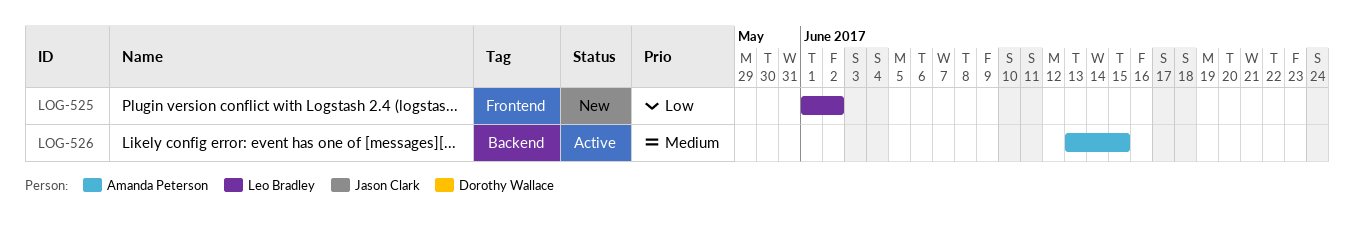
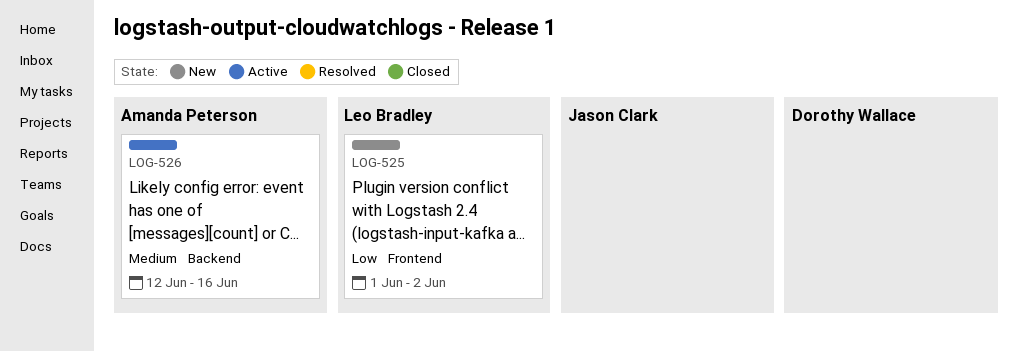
LOG-526, start: Jun 13 -> Jun 12
LOG-526, due: Jun 15 -> Jun 16

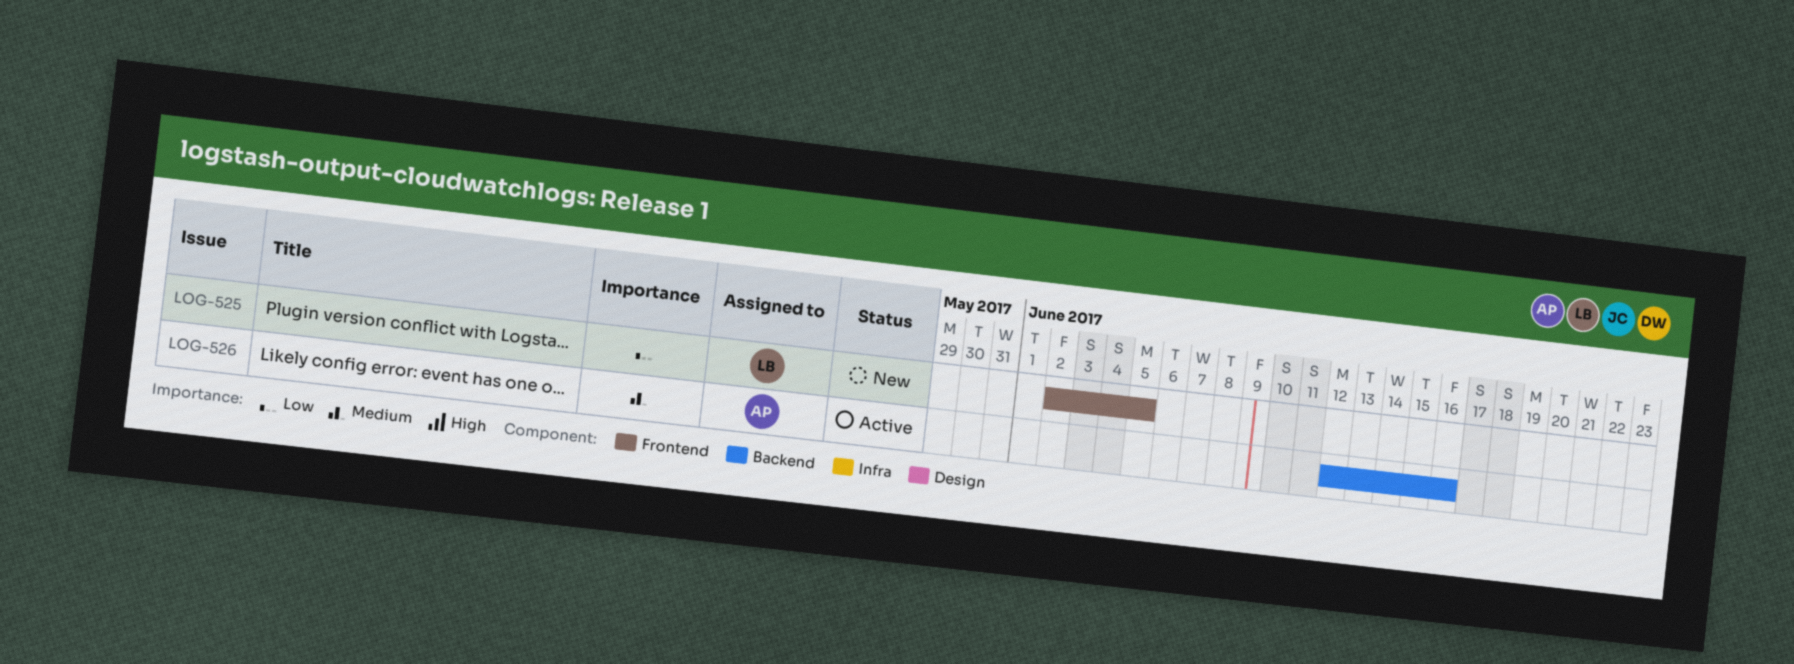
LOG-525, start: Jun 1 -> Jun 2
LOG-525, due: Jun 2 -> Jun 5

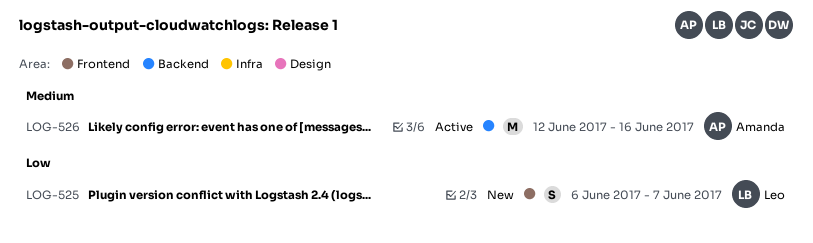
LOG-525, start: Jun 2 -> Jun 6
LOG-525, due: Jun 5 -> Jun 7

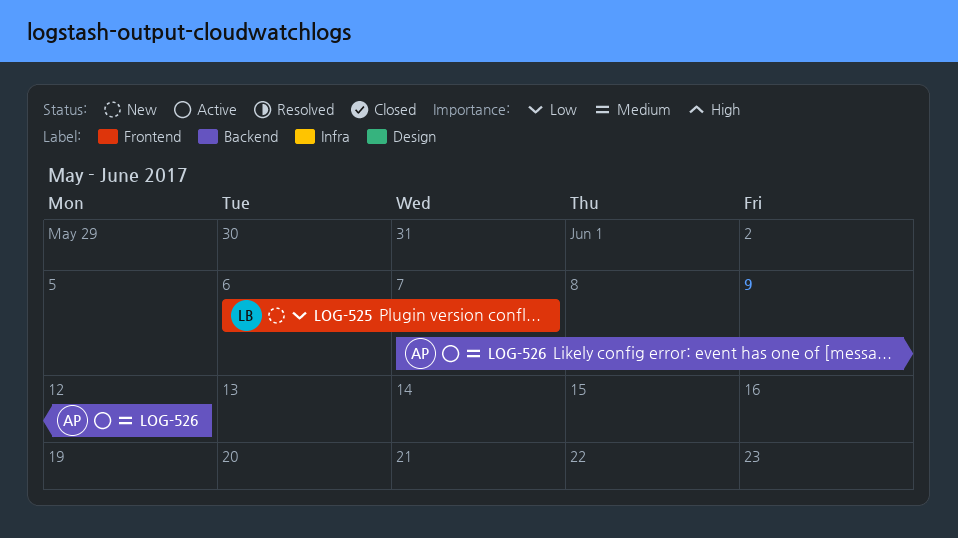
LOG-526, start: Jun 12 -> Jun 7
LOG-526, due: Jun 16 -> Jun 12

